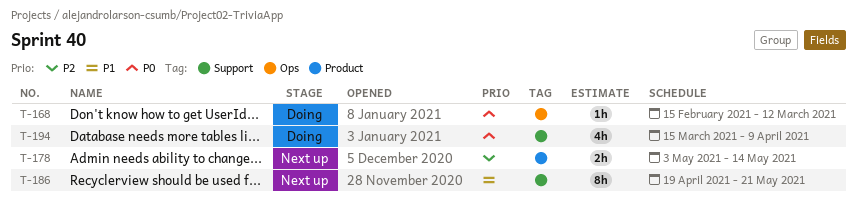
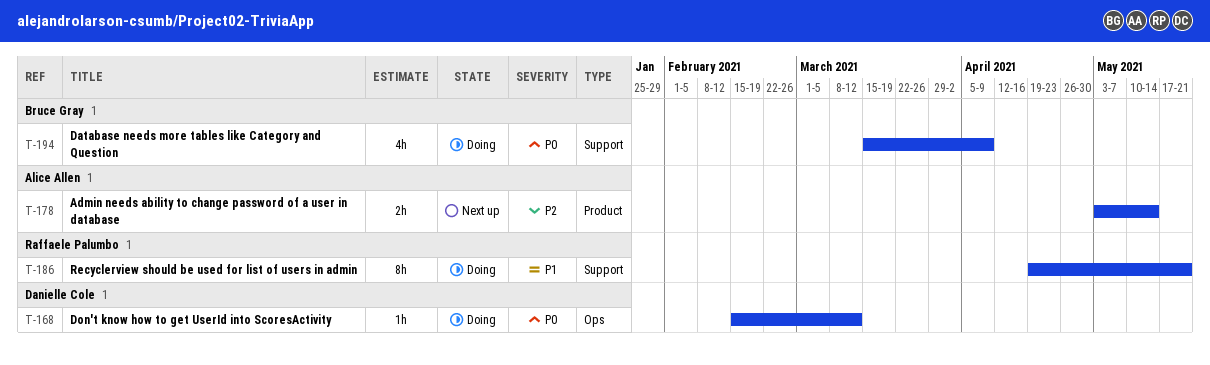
T-186, status: Next up -> Doing

